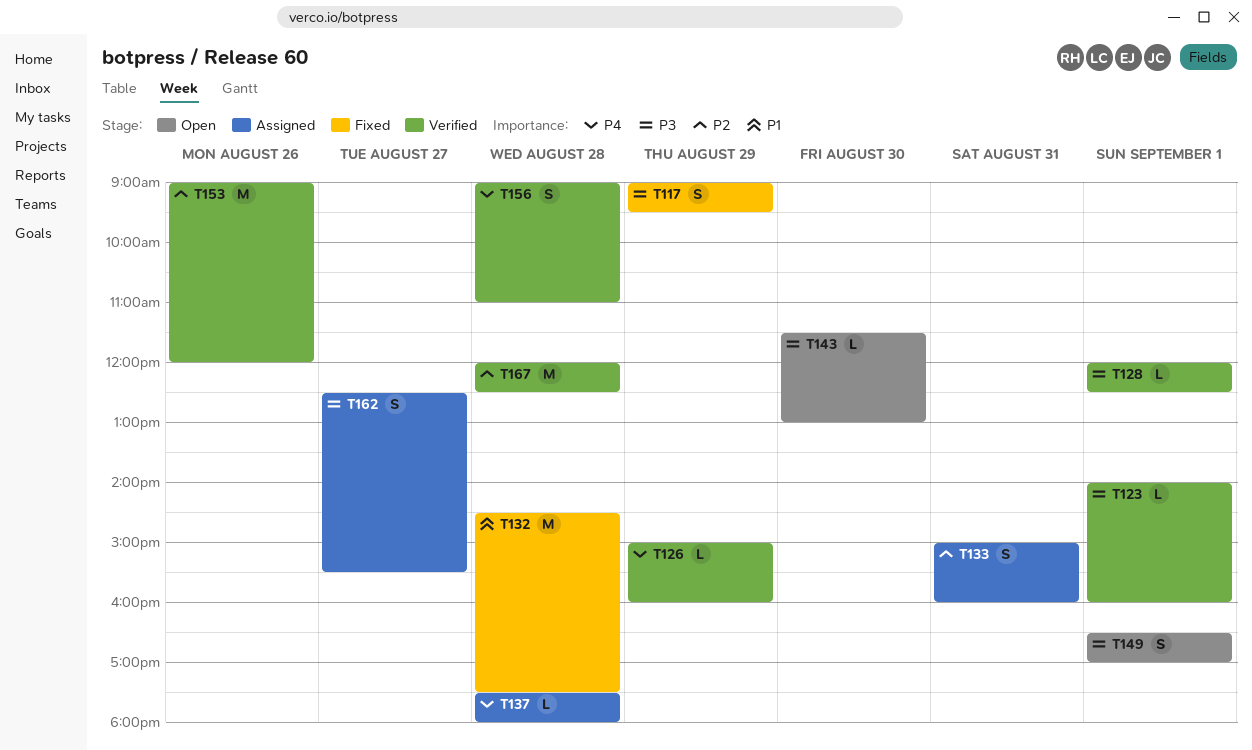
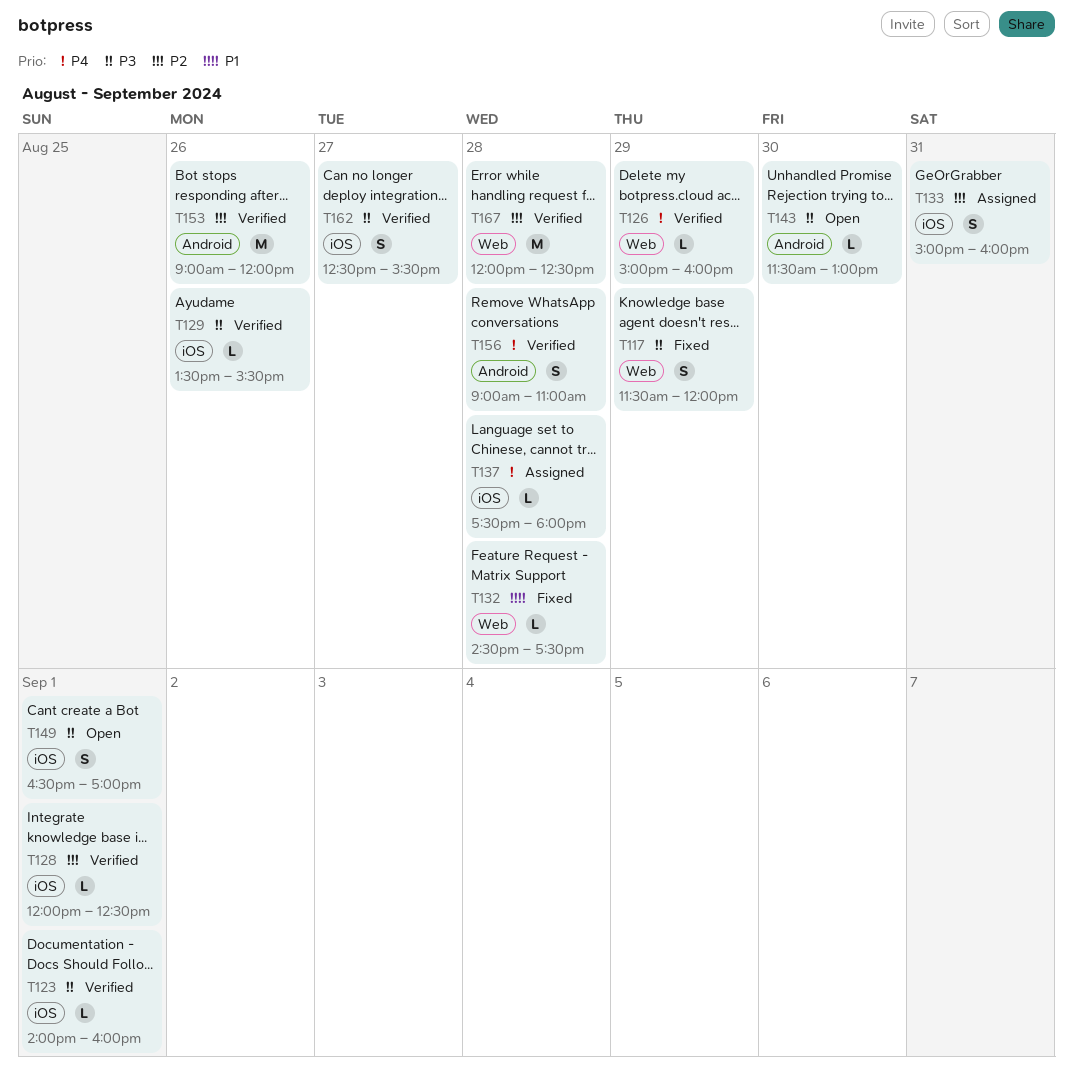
T117, begins: 09:00 -> 11:30
T117, ends: 09:30 -> 12:00
T128, priority: P3 -> P2
T129: none -> present
T132, estimate: M -> L
T162, status: Assigned -> Verified

